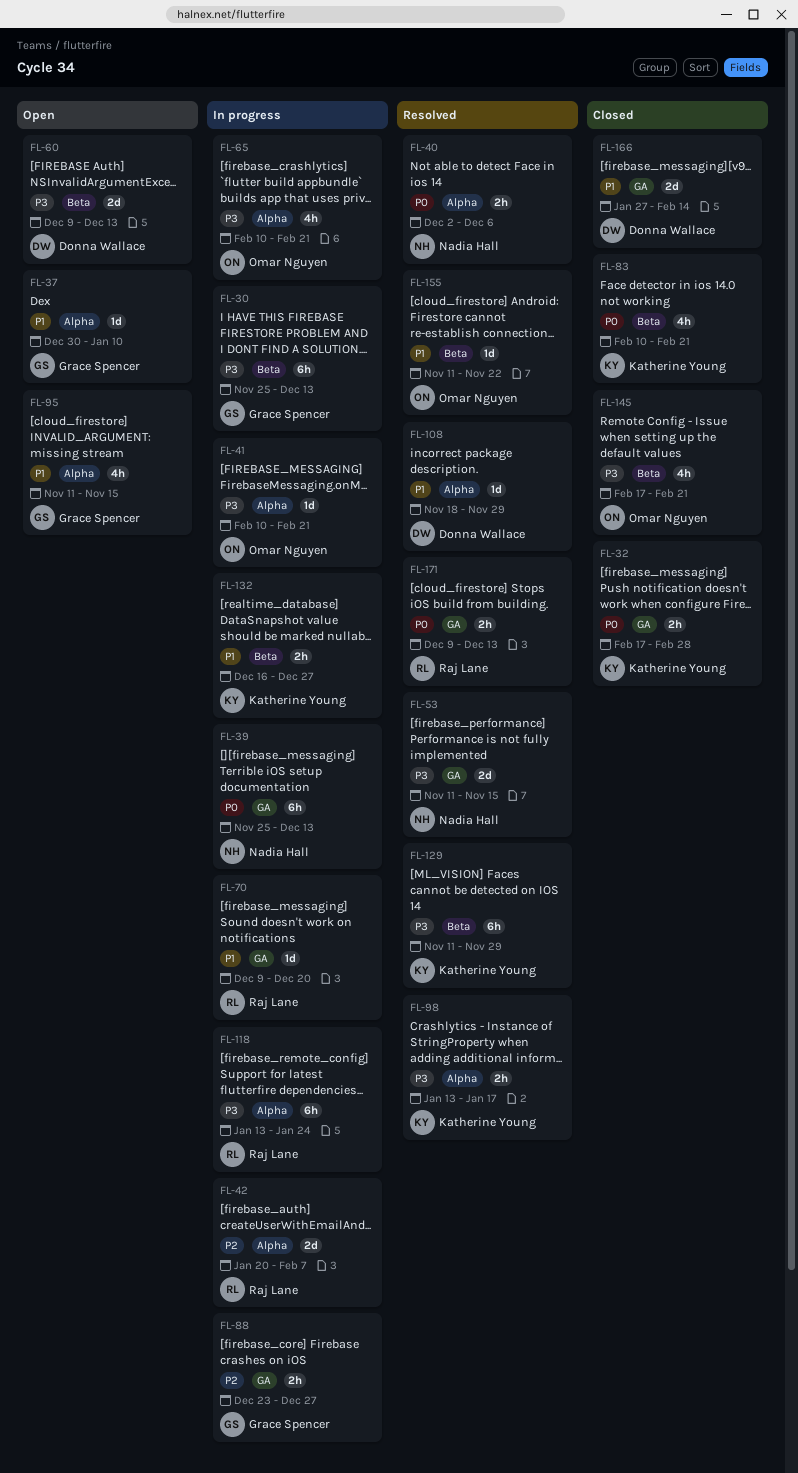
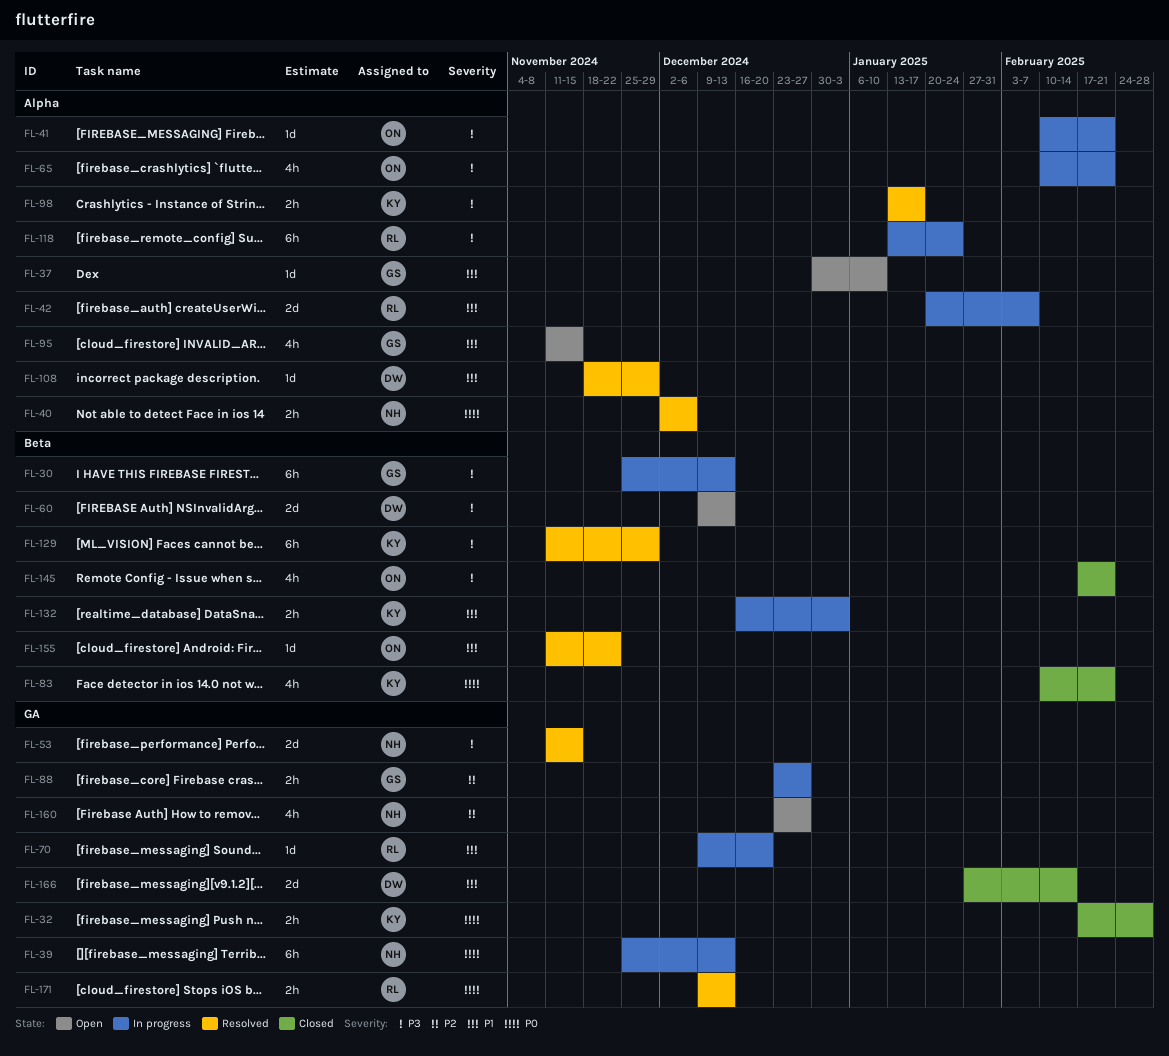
FL-42, priority: P2 -> P1
FL-132, due: Dec 27 -> Jan 3
FL-160: none -> present

